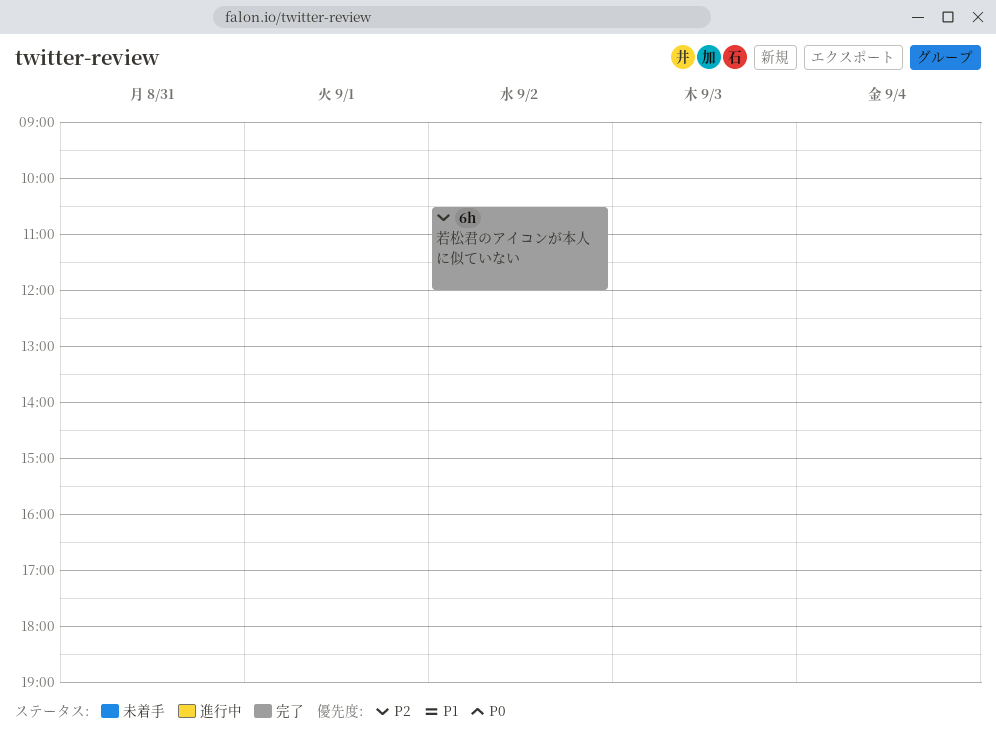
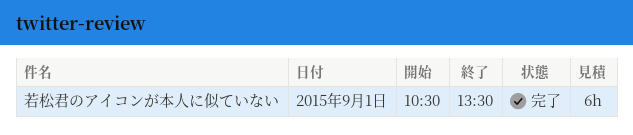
若松君のアイコンが本人に似ていない, day: Sep 2 -> Sep 1
若松君のアイコンが本人に似ていない, ends: 12:00 -> 13:30

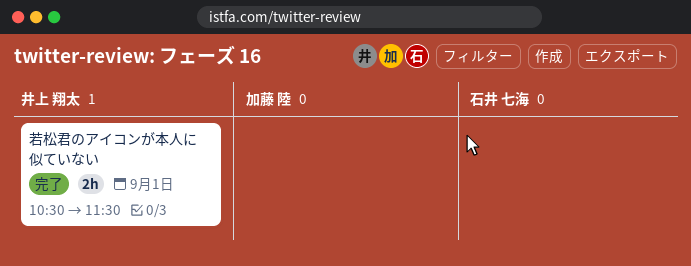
若松君のアイコンが本人に似ていない, estimate: 6h -> 2h
若松君のアイコンが本人に似ていない, ends: 13:30 -> 11:30

